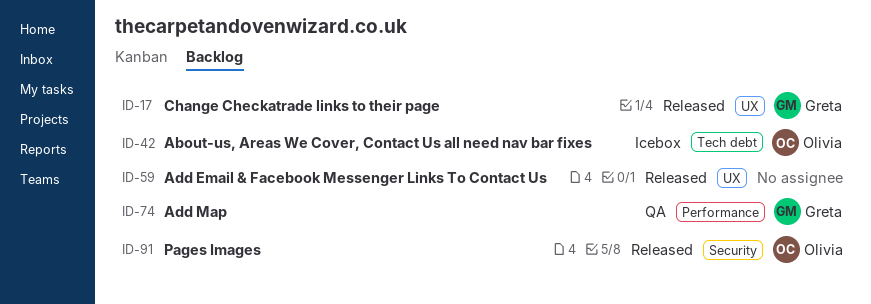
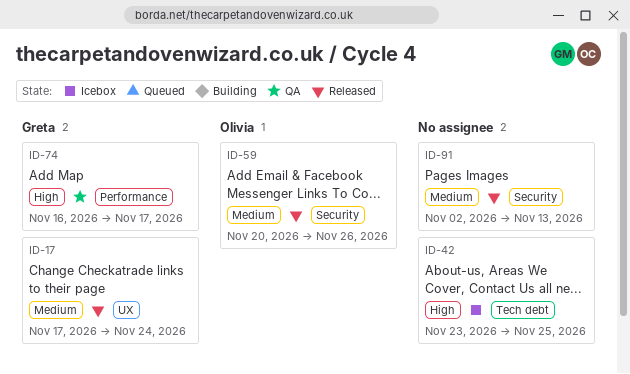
ID-42, owner: Olivia -> none
ID-59, owner: none -> Olivia
ID-59, label: UX -> Security
ID-91, owner: Olivia -> none

